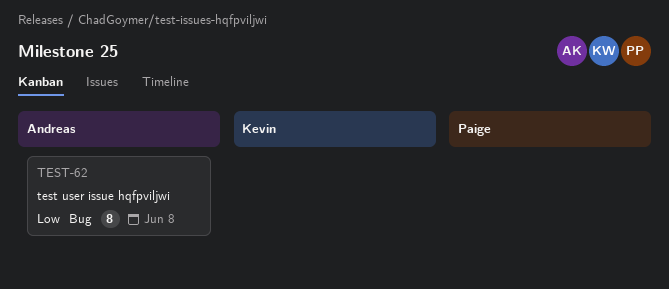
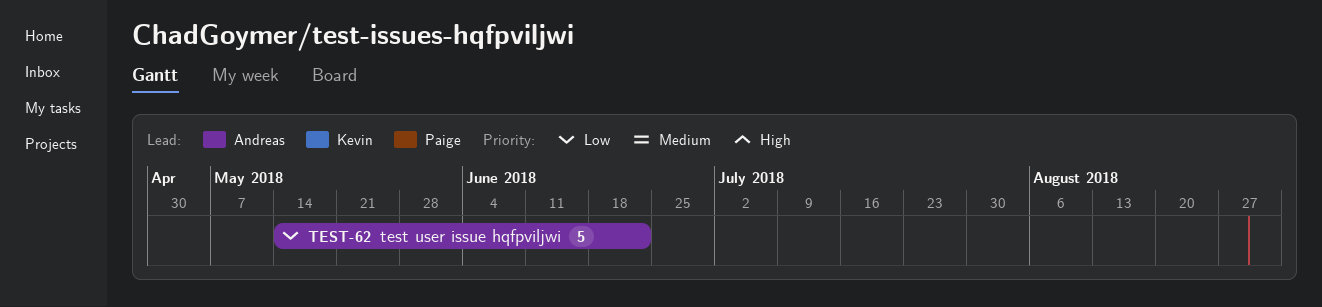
TEST-62, estimate: 8 -> 5
TEST-62, due: Jun 8 -> Jun 22

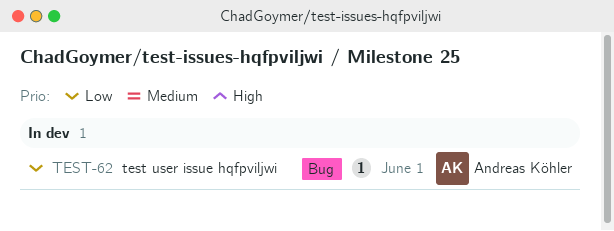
TEST-62, estimate: 5 -> 1
TEST-62, due: Jun 22 -> Jun 1

